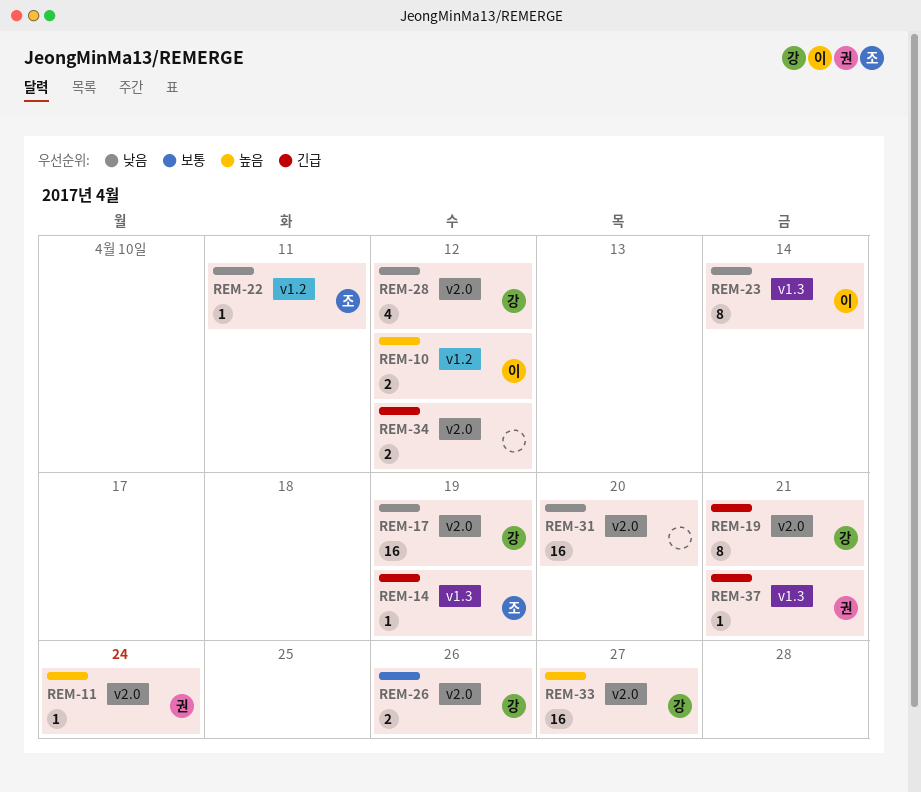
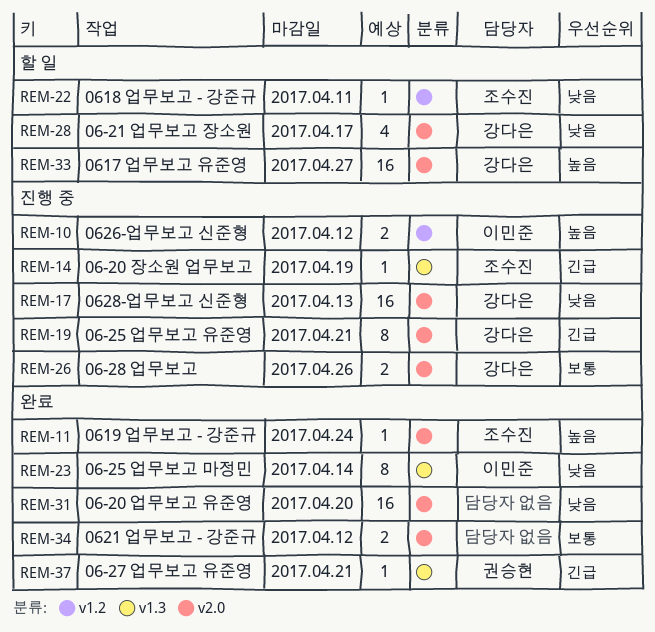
REM-11, owner: 권승현 -> 조수진
REM-17, due: Apr 19 -> Apr 13
REM-28, due: Apr 12 -> Apr 17
REM-34, priority: 긴급 -> 보통

